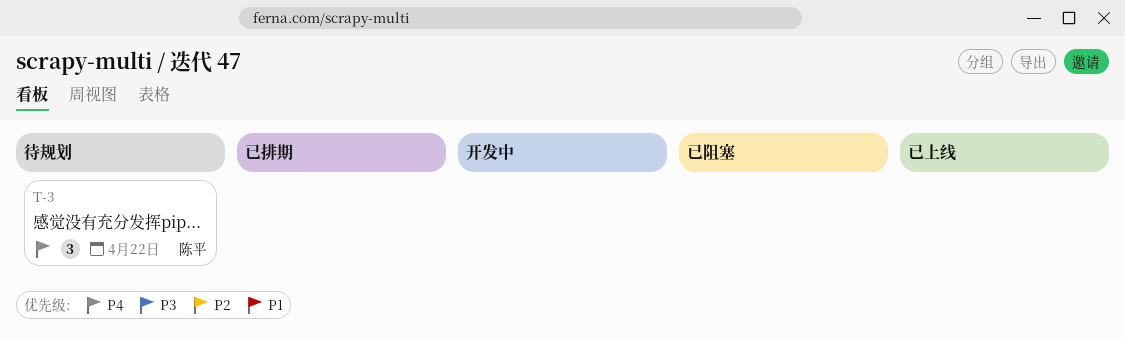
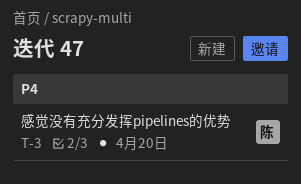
T-3, estimate: 3 -> 1
T-3, due: Apr 22 -> Apr 20

